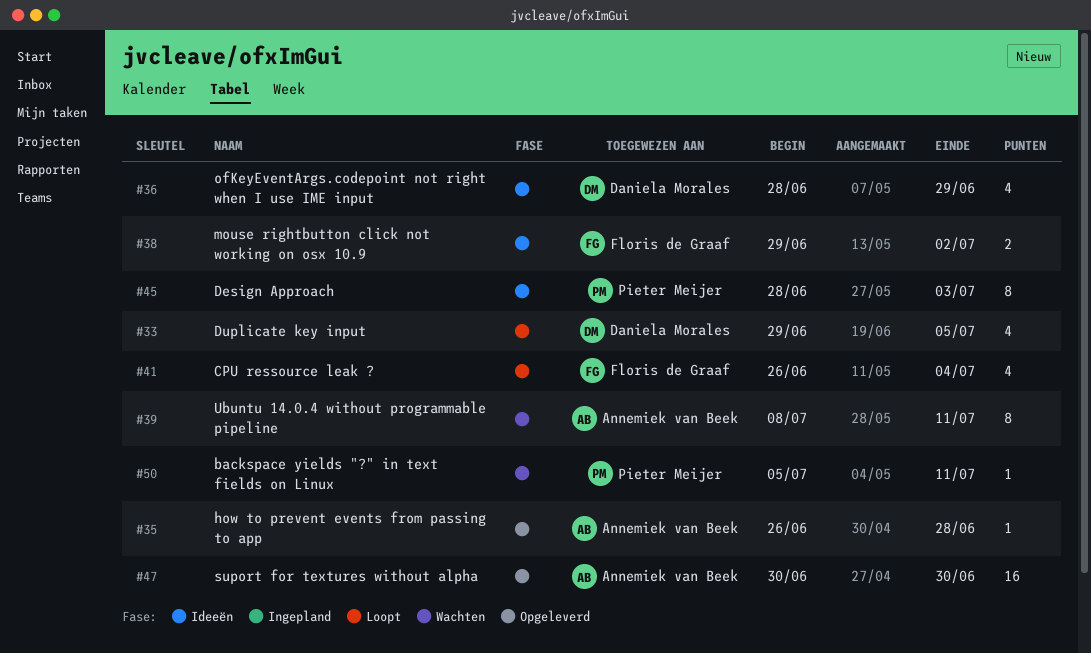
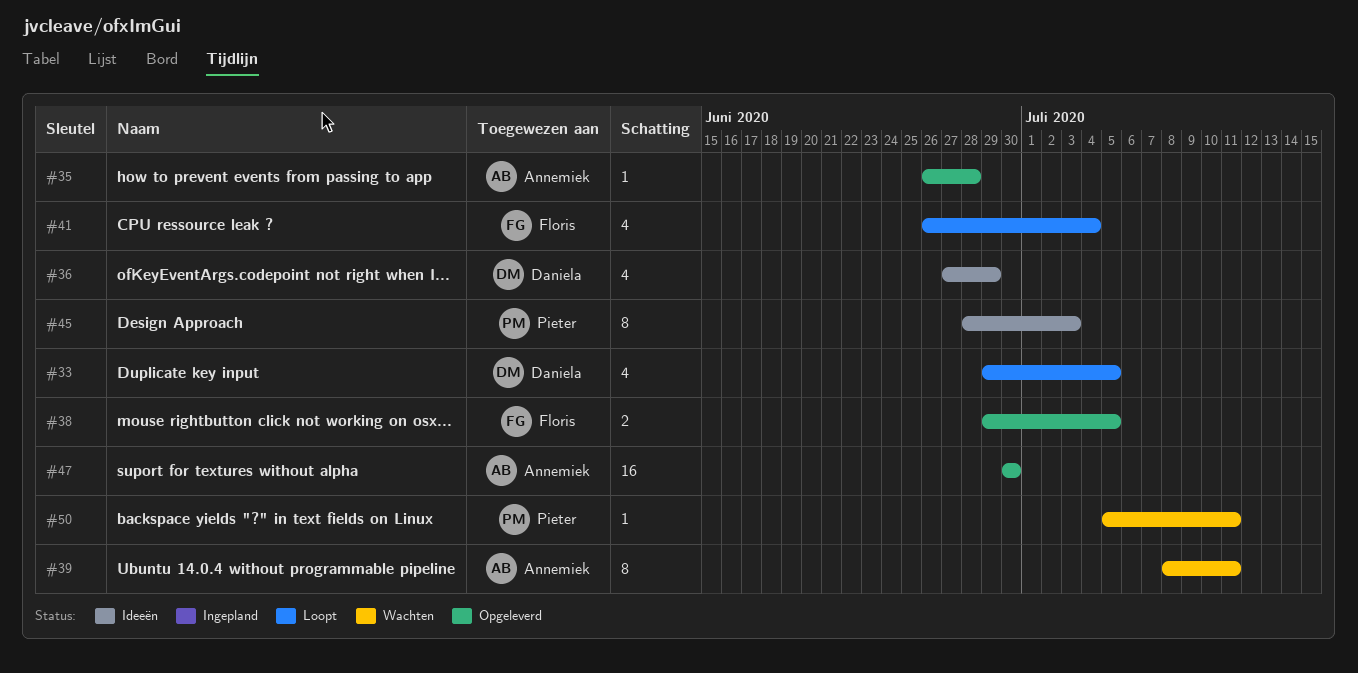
#36, start: Jun 28 -> Jun 27
#38, status: Ideeën -> Opgeleverd
#38, due: Jul 2 -> Jul 5

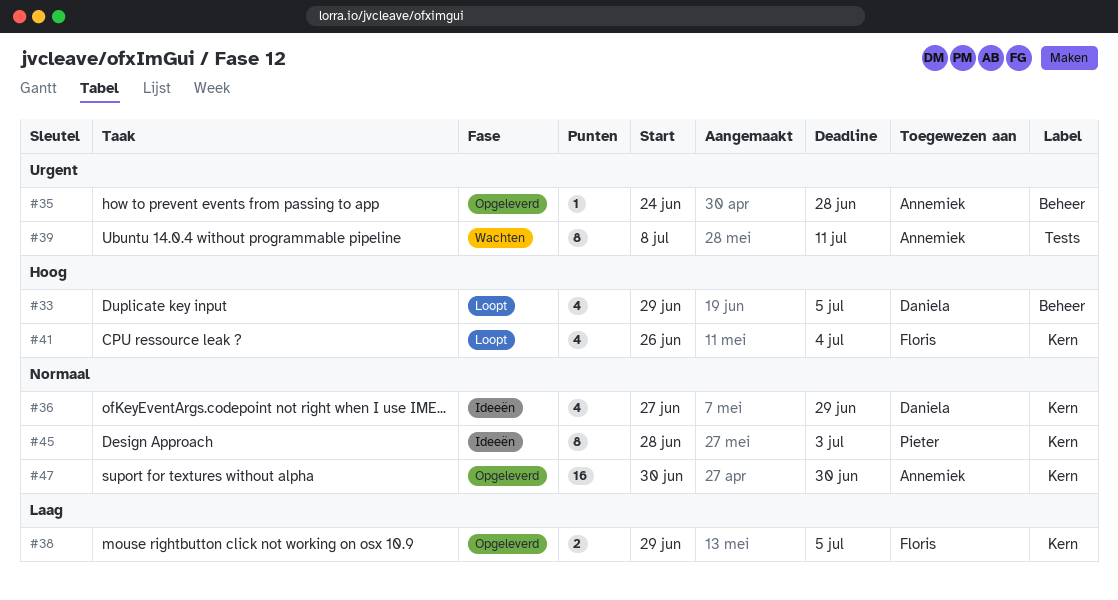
#35, start: Jun 26 -> Jun 24
#50: present -> none

